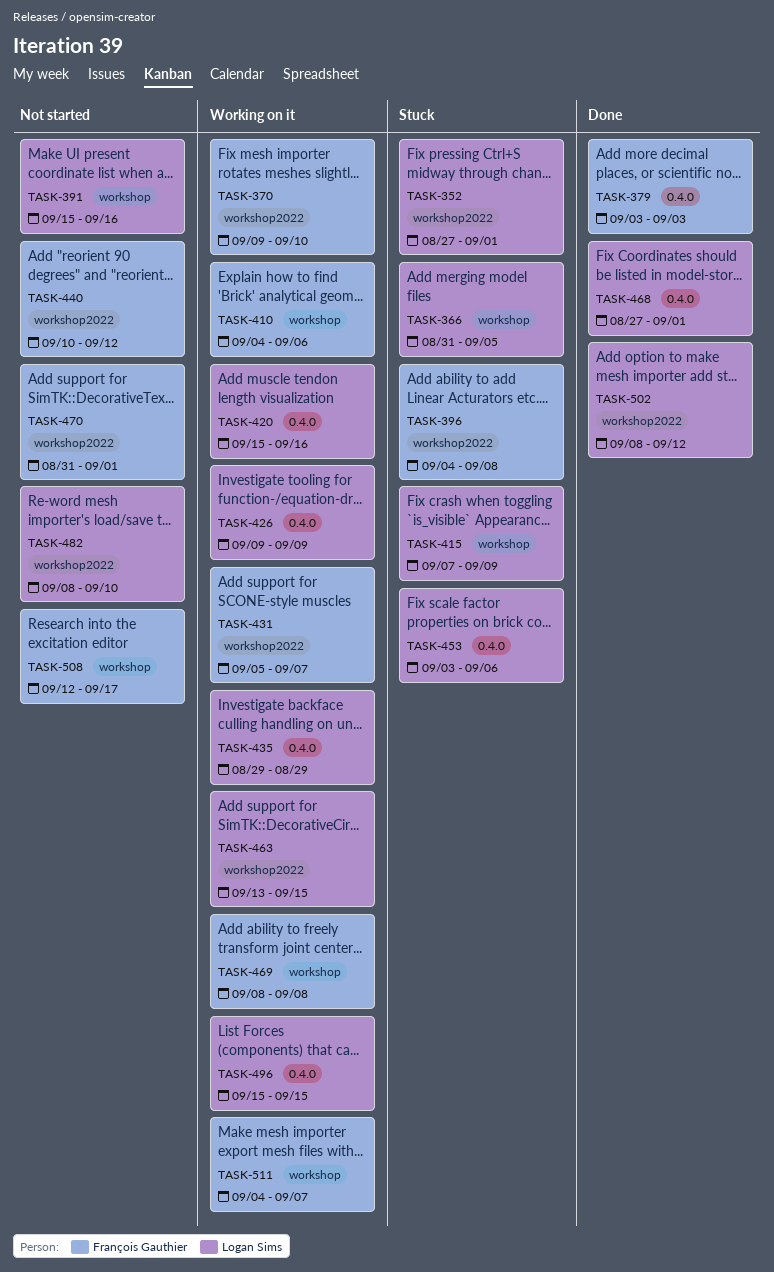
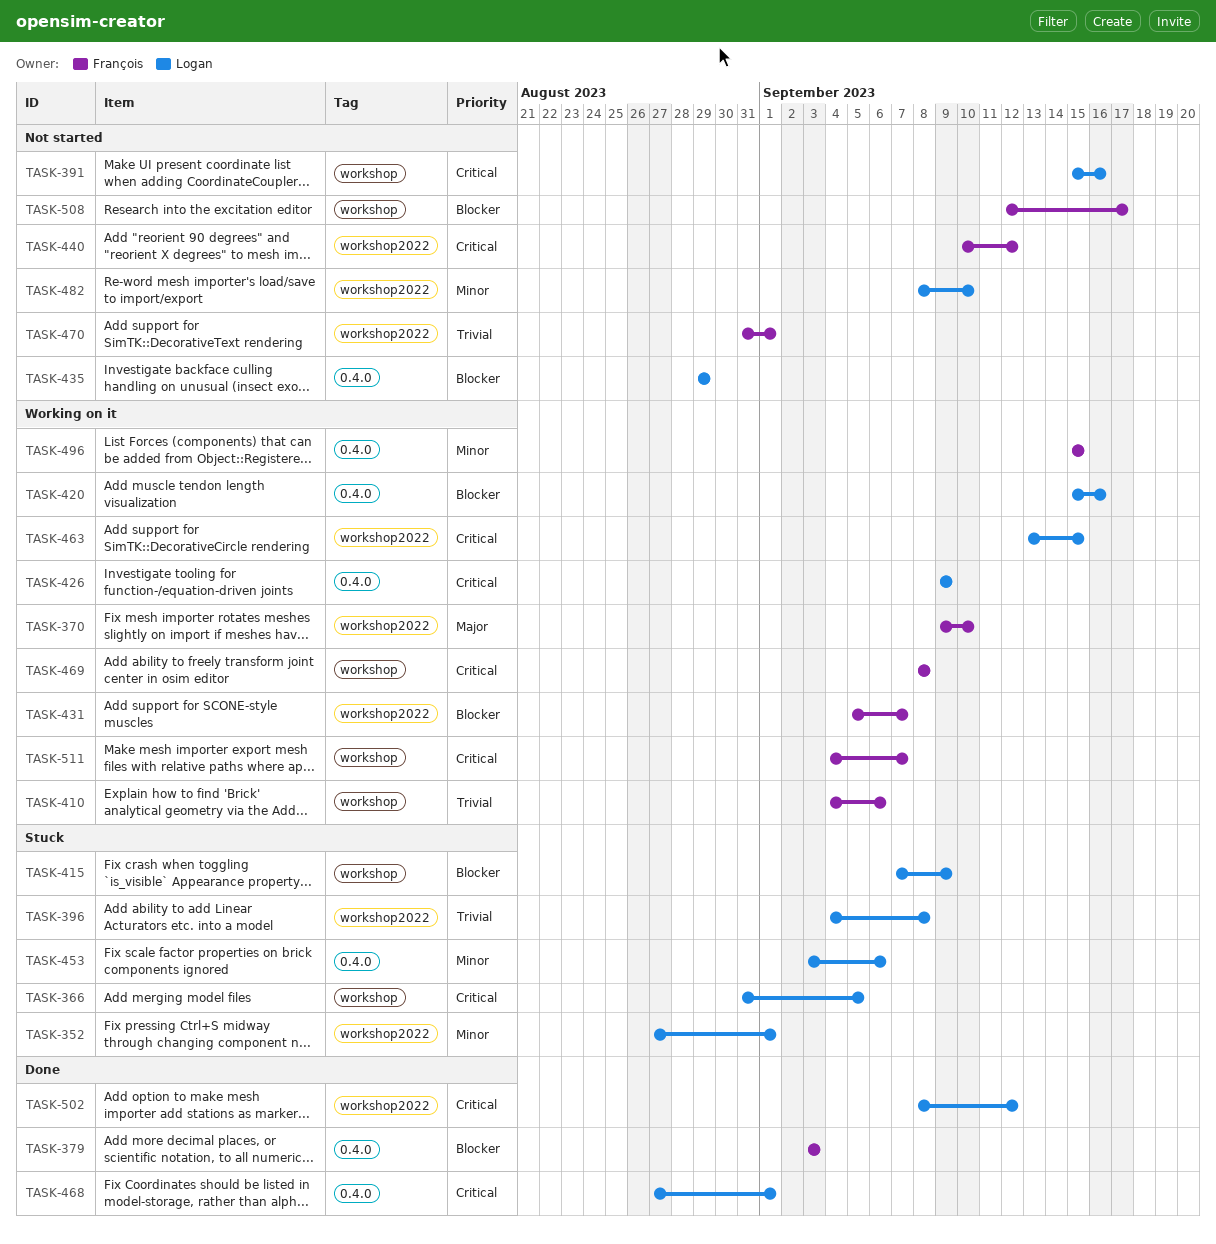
TASK-396, owner: François Gauthier -> Logan Sims
TASK-435, status: Working on it -> Not started
TASK-496, owner: Logan Sims -> François Gauthier

